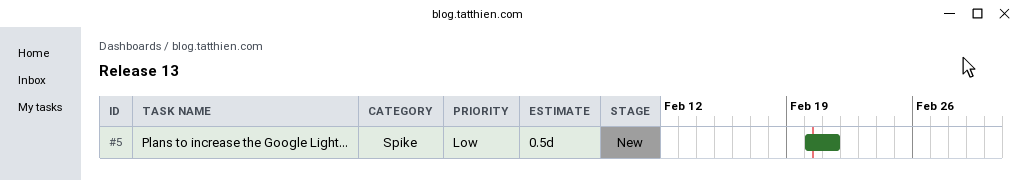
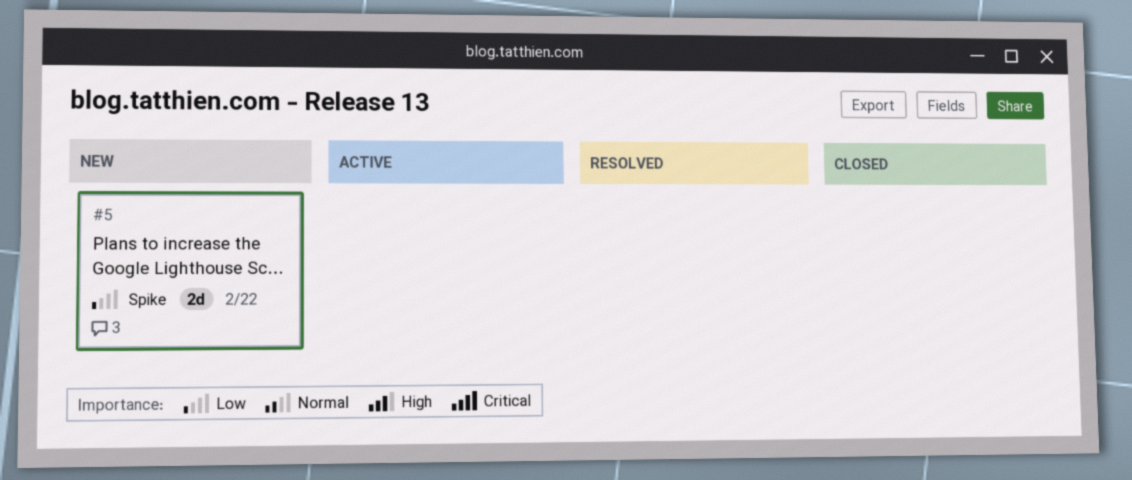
#5, estimate: 0.5d -> 2d
#5, due: Feb 21 -> Feb 22

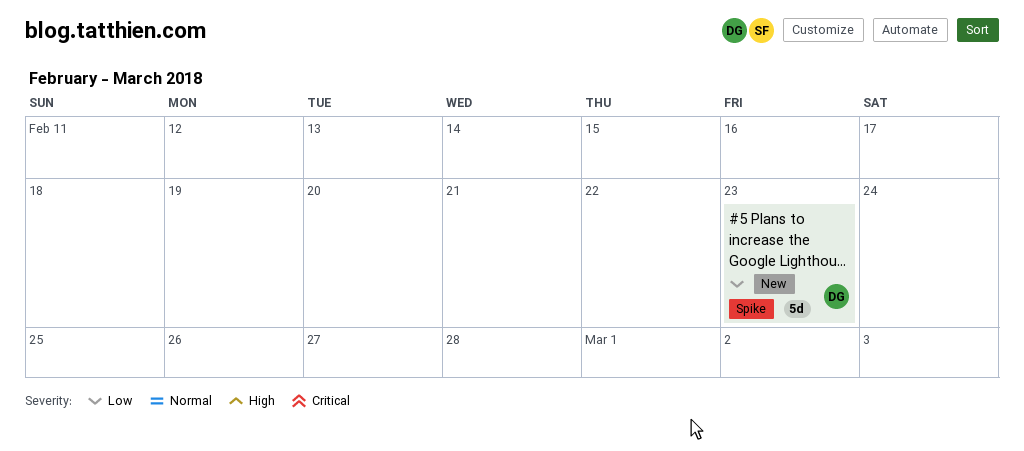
#5, estimate: 2d -> 5d
#5, due: Feb 22 -> Feb 23

